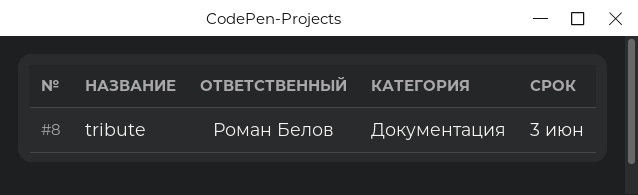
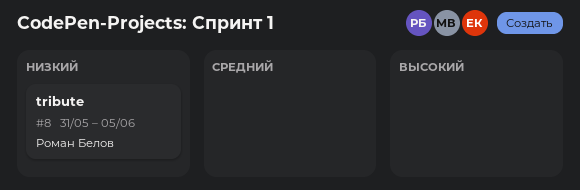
#8, due: Jun 3 -> Jun 5

